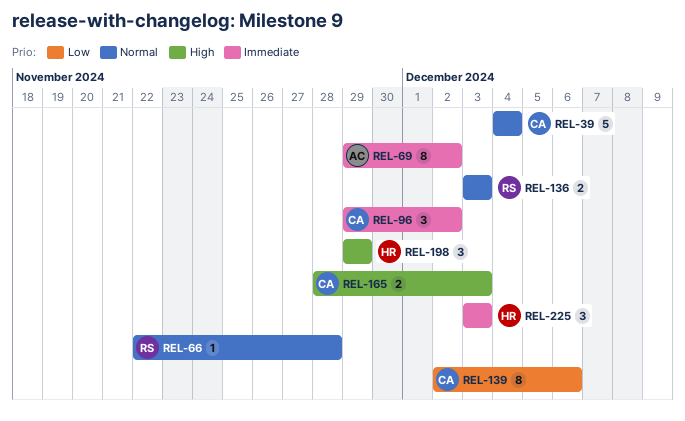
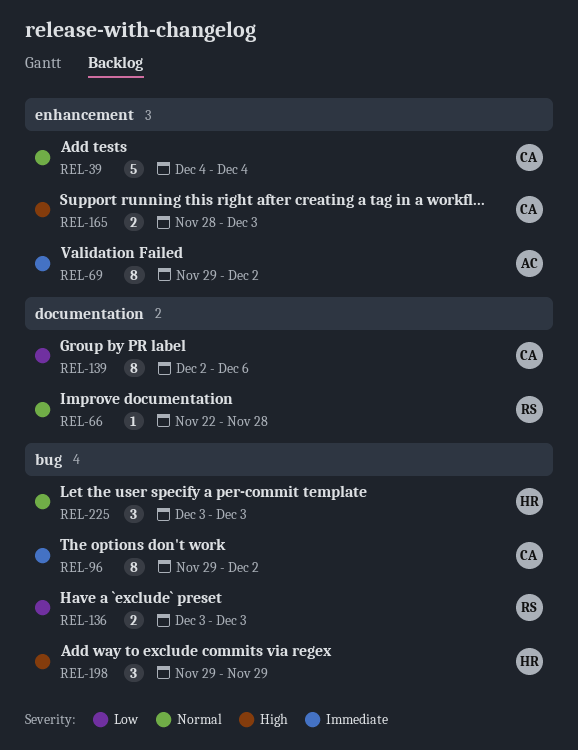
REL-96, estimate: 3 -> 8
REL-136, priority: Normal -> Low
REL-225, priority: Immediate -> Normal

